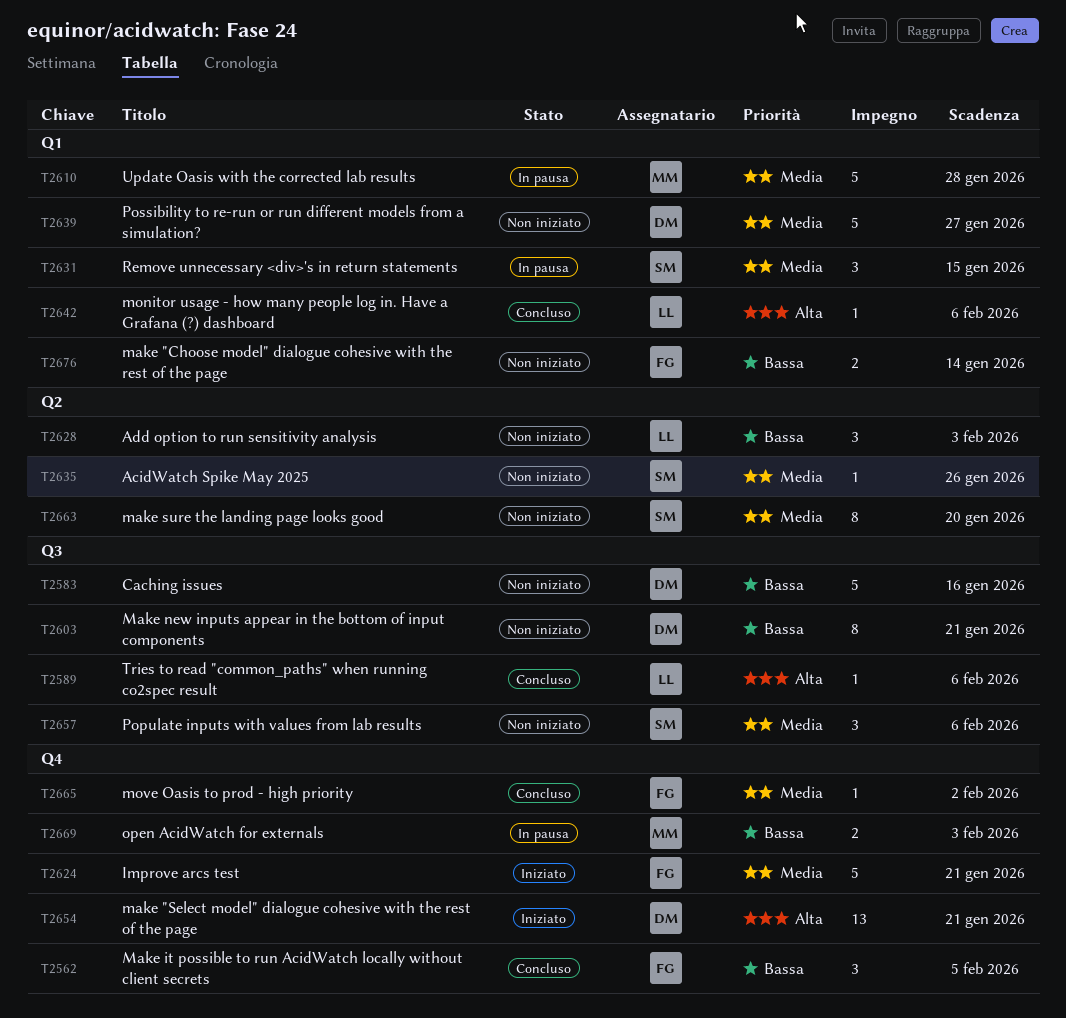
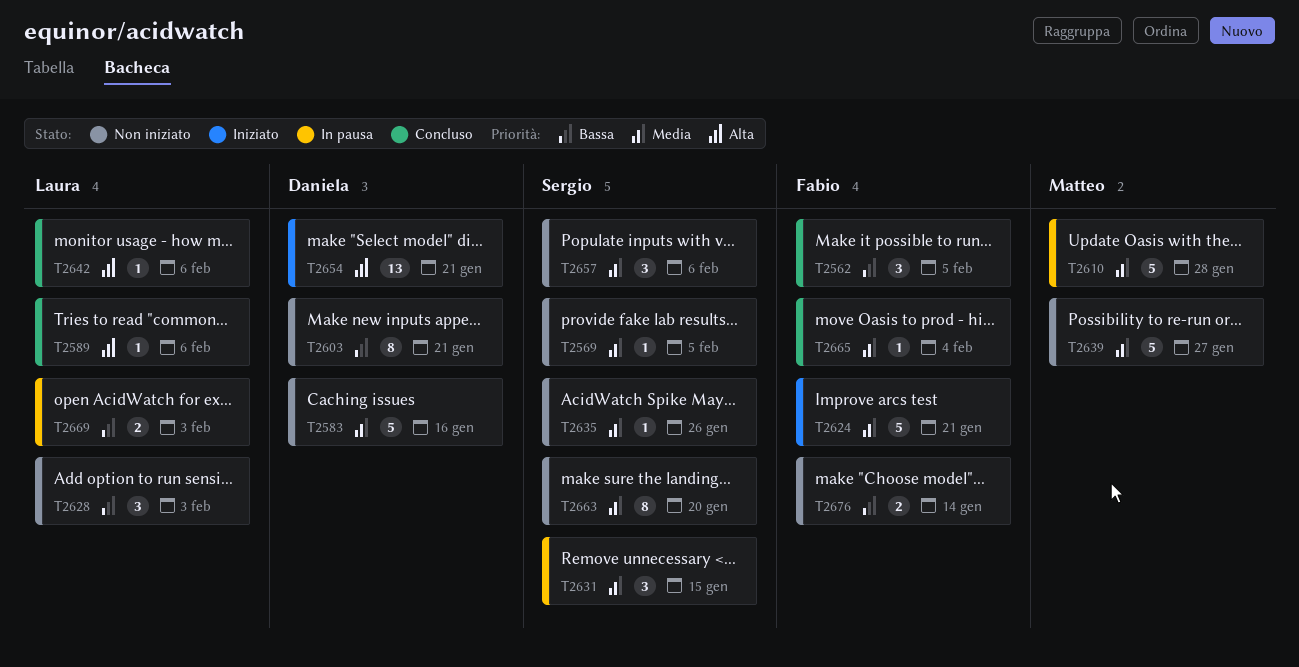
T2569: none -> present
T2583, priority: Bassa -> Media
T2639, owner: Daniela -> Matteo
T2665, due: Feb 2 -> Feb 4
T2669, owner: Matteo -> Laura

